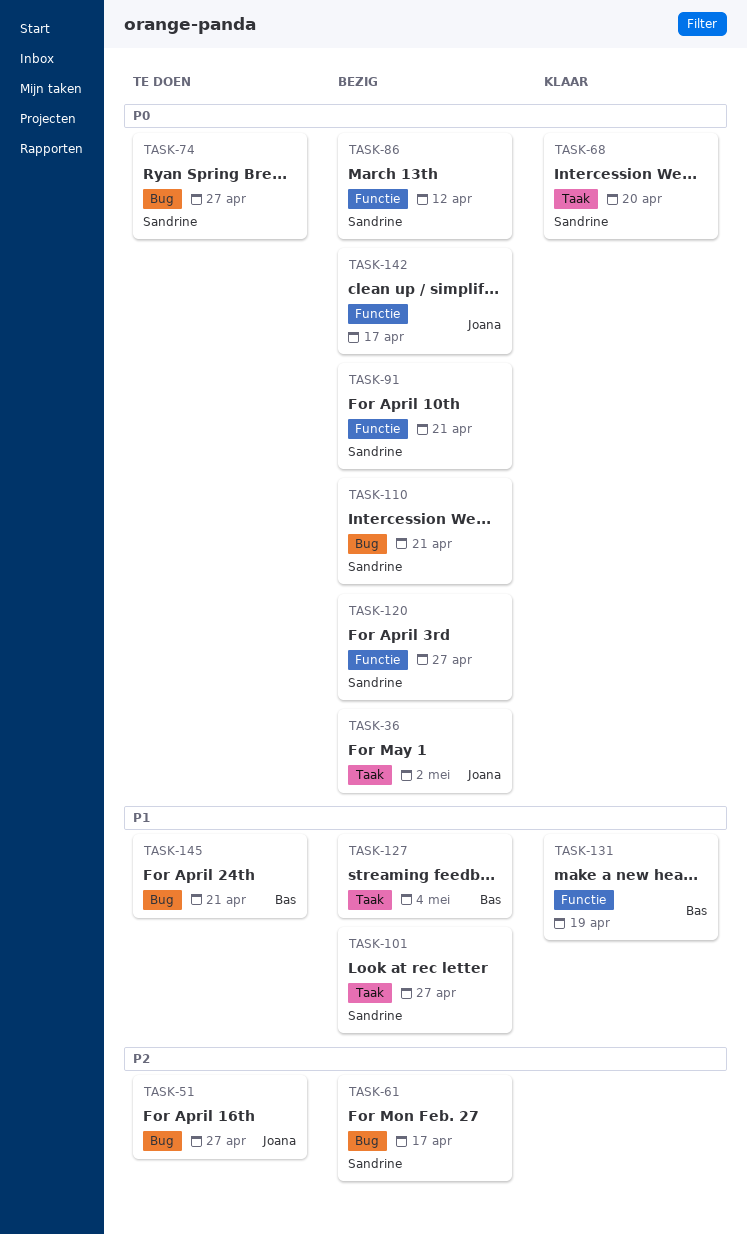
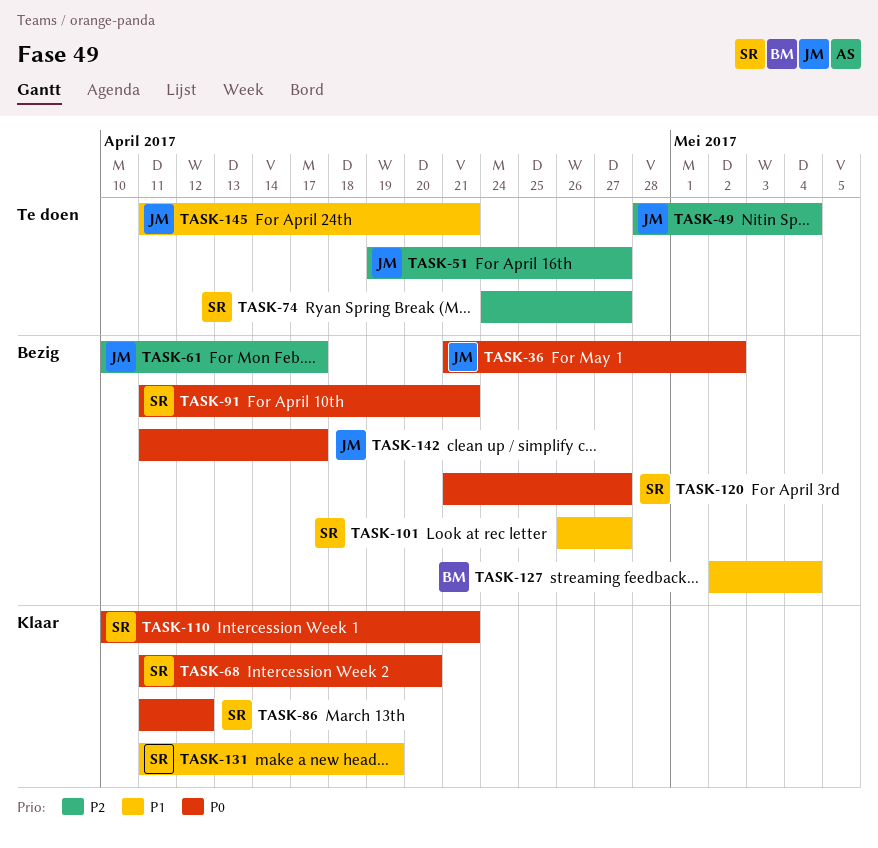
TASK-49: none -> present
TASK-61, owner: Sandrine -> Joana
TASK-74, priority: P0 -> P2
TASK-86, status: Bezig -> Klaar
TASK-110, status: Bezig -> Klaar
TASK-131, owner: Bas -> Sandrine
TASK-145, owner: Bas -> Joana

